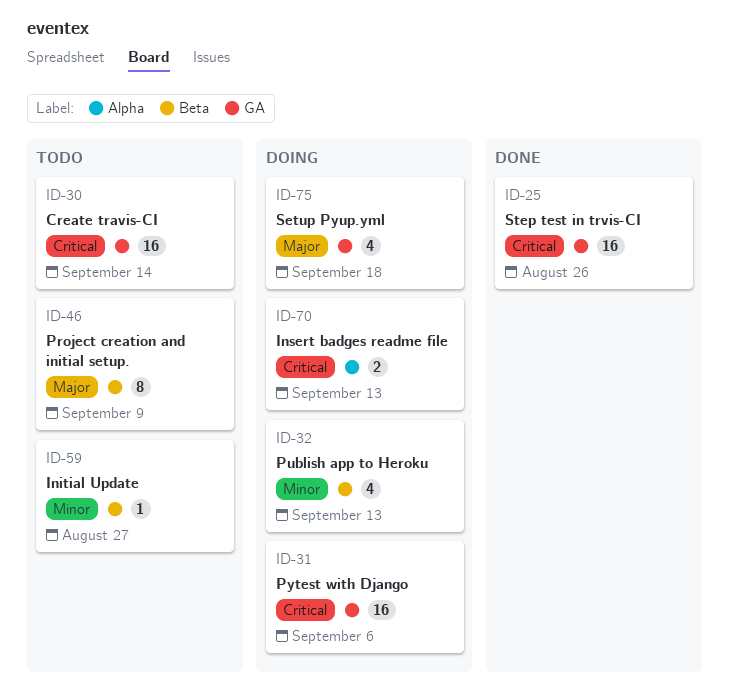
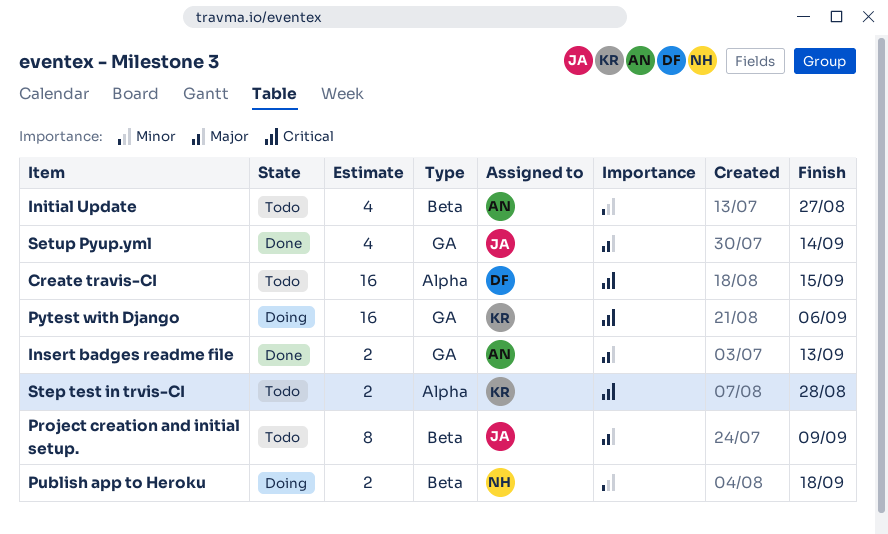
Create travis-CI, label: GA -> Alpha
Create travis-CI, due: Sep 14 -> Sep 15
Initial Update, estimate: 1 -> 4
Insert badges readme file, status: Doing -> Done
Insert badges readme file, priority: Critical -> Major
Insert badges readme file, label: Alpha -> GA
Publish app to Heroku, estimate: 4 -> 2
Publish app to Heroku, due: Sep 13 -> Sep 18
Setup Pyup.yml, status: Doing -> Done
Setup Pyup.yml, due: Sep 18 -> Sep 14
Step test in trvis-CI, status: Done -> Todo
Step test in trvis-CI, label: GA -> Alpha
Step test in trvis-CI, estimate: 16 -> 2
Step test in trvis-CI, due: Aug 26 -> Aug 28

